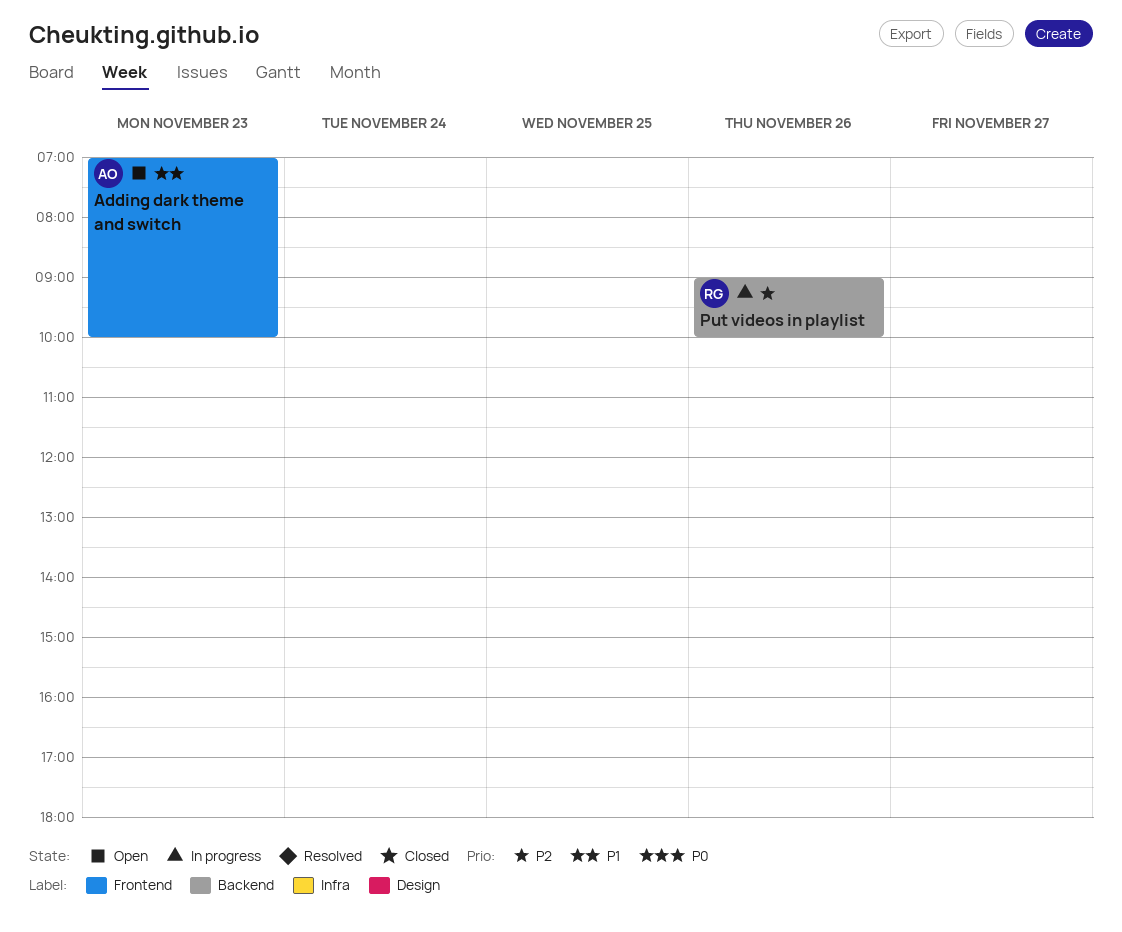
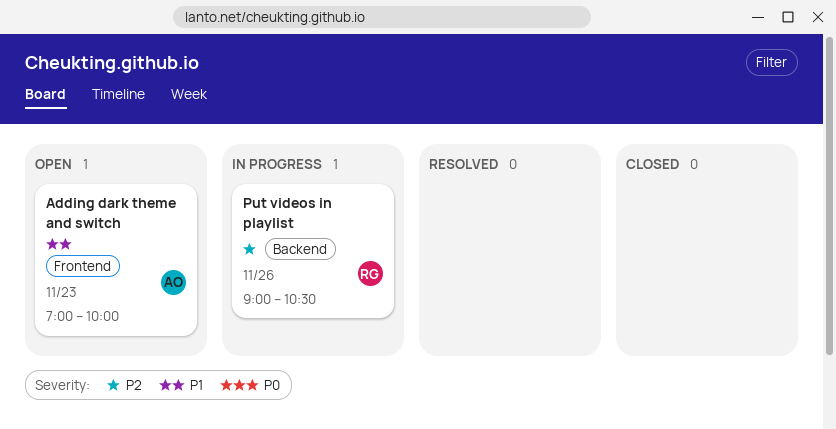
Put videos in playlist, ends: 10:00 -> 10:30

